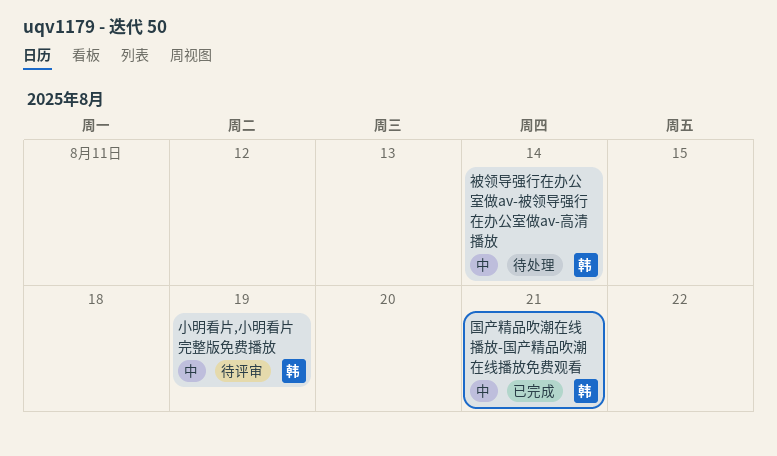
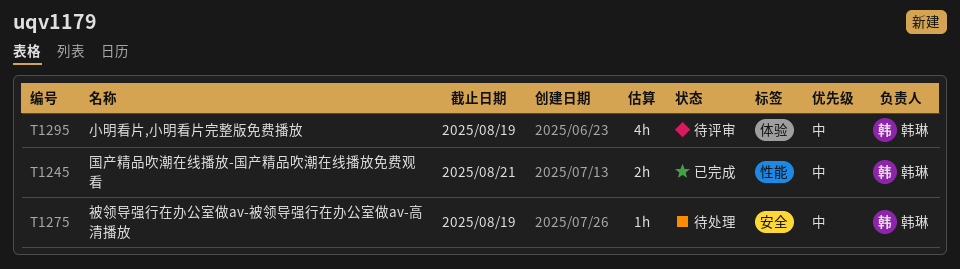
被领导强行在办公室做av-被领导强行在办公室做av-高清播放, due: Aug 14 -> Aug 19

